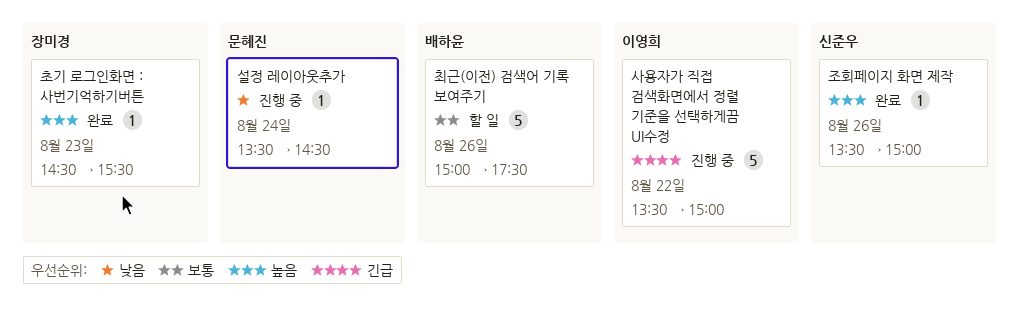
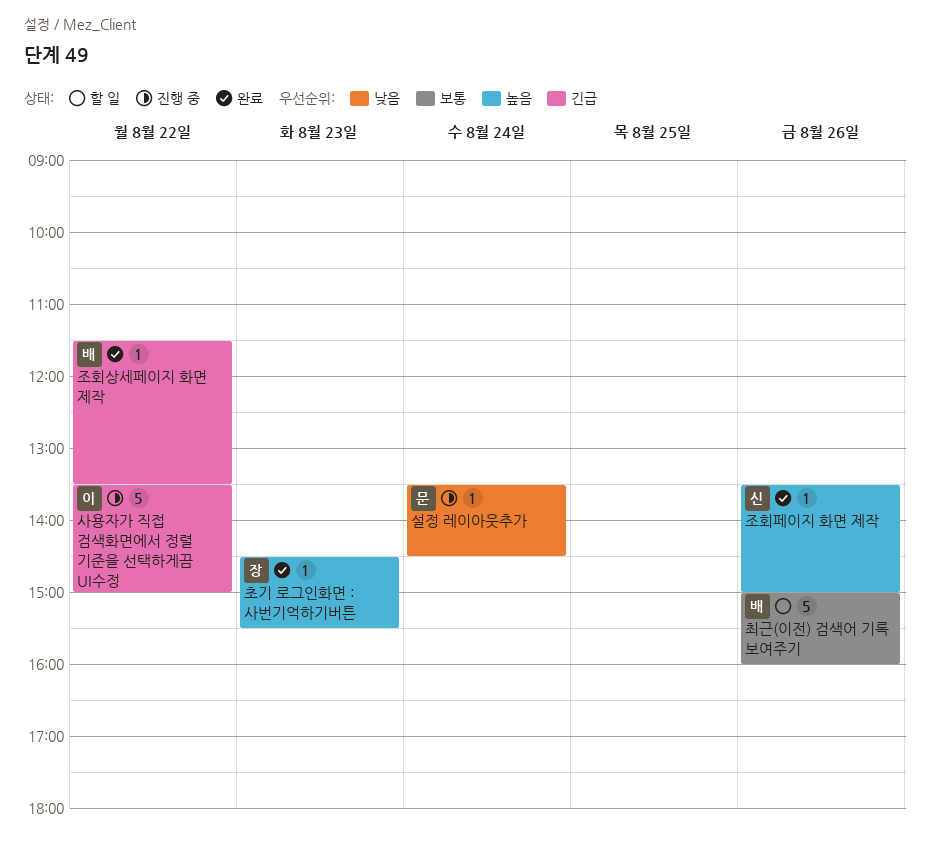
조회상세페이지 화면 제작: none -> present
최근(이전) 검색어 기록 보여주기, ends: 17:30 -> 16:00

